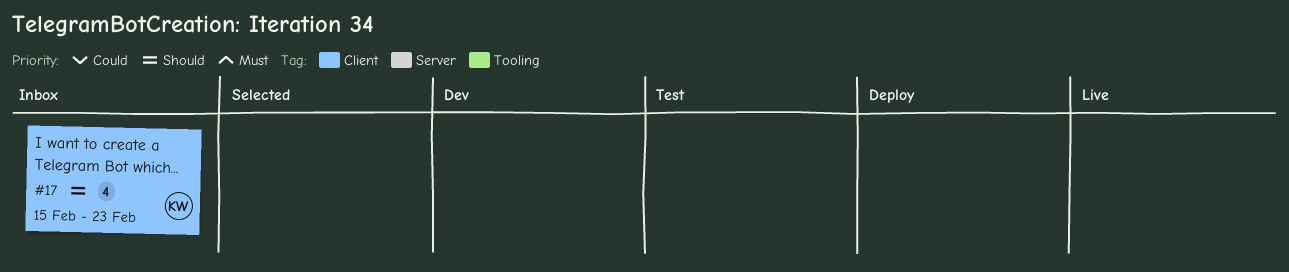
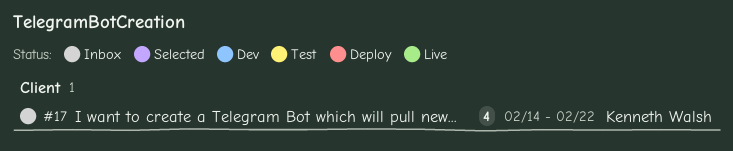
#17, start: Feb 15 -> Feb 14
#17, due: Feb 23 -> Feb 22

